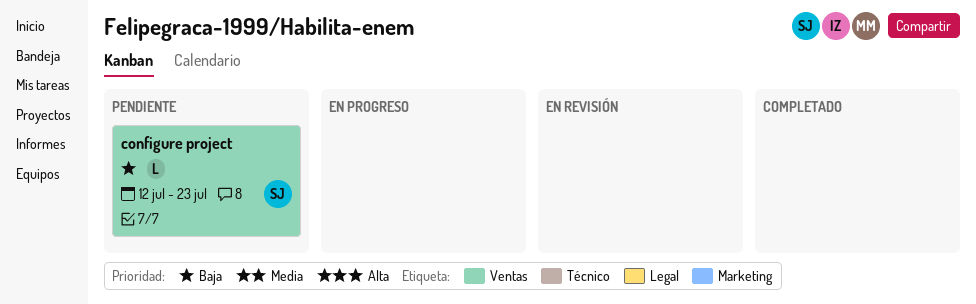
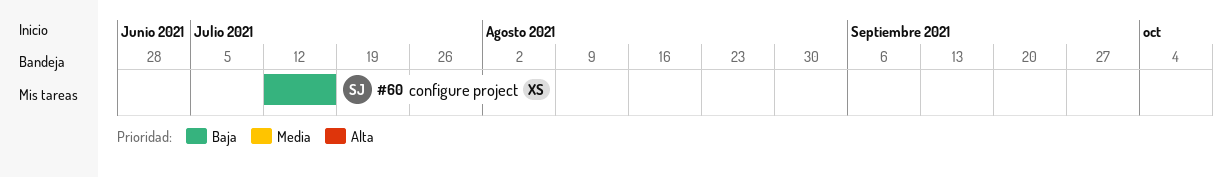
configure project, estimate: L -> XS
configure project, due: Jul 23 -> Jul 16

